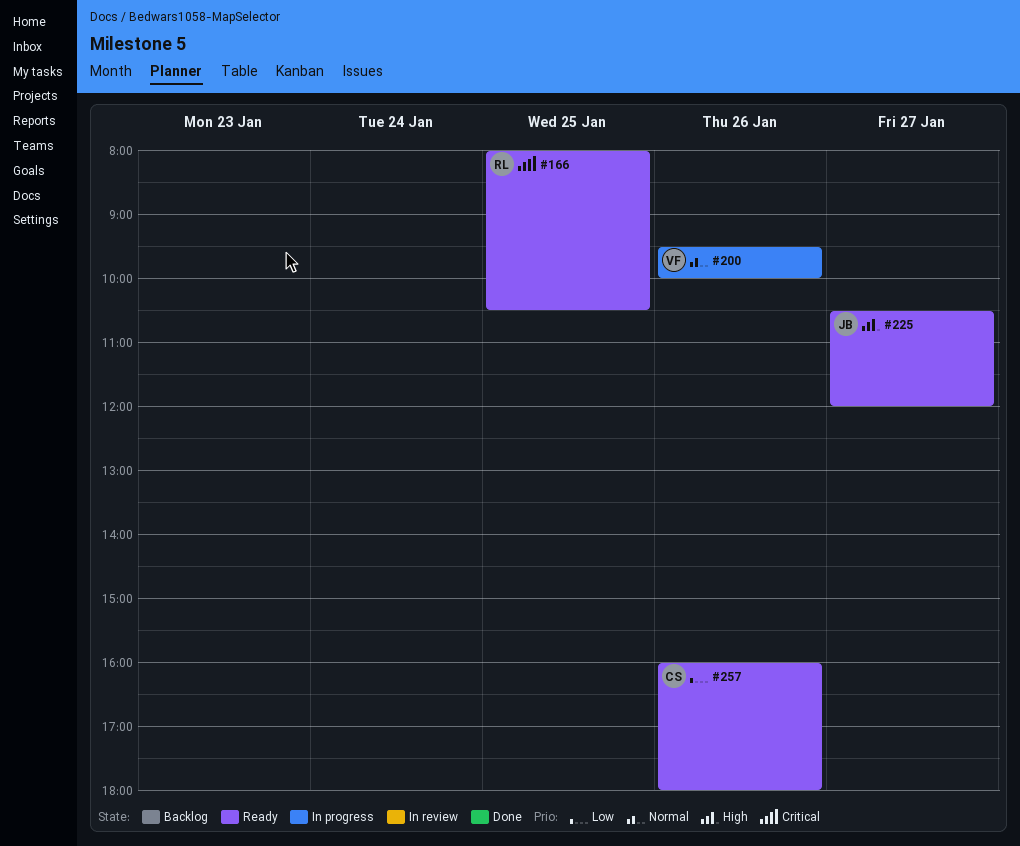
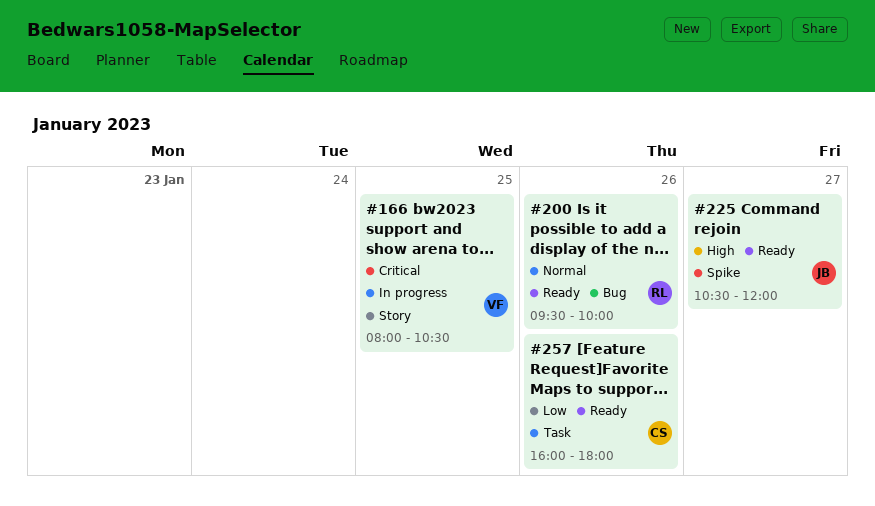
#166, status: Ready -> In progress
#166, owner: RL -> VF
#200, status: In progress -> Ready
#200, owner: VF -> RL

